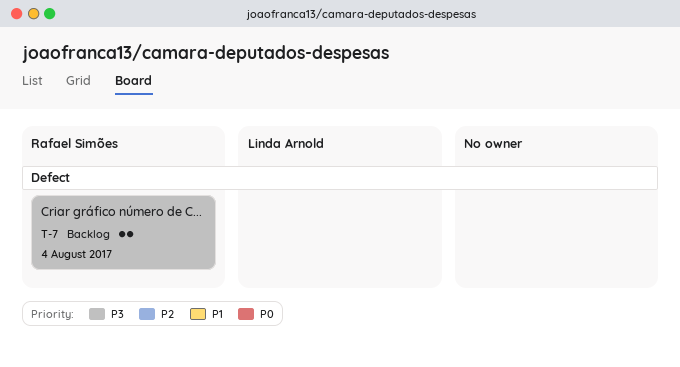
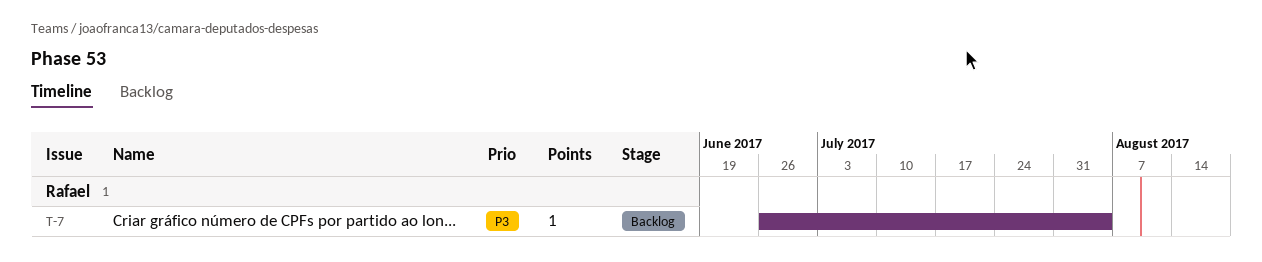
T-7, estimate: 2 -> 1

